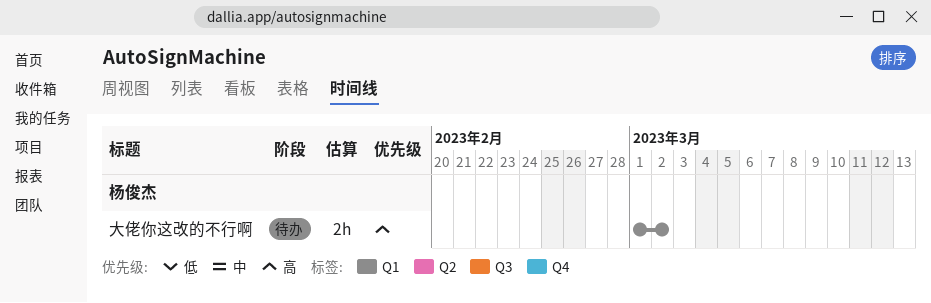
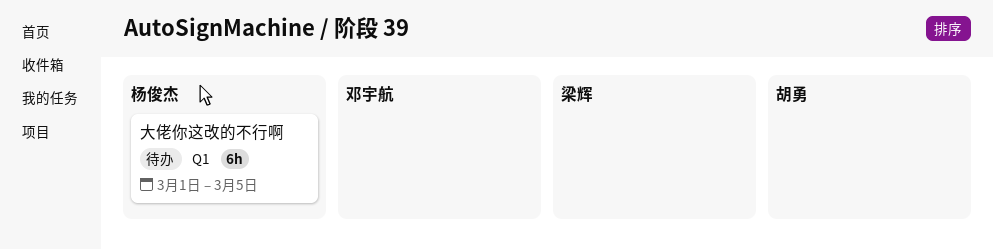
大佬你这改的不行啊, estimate: 2h -> 6h
大佬你这改的不行啊, due: Mar 2 -> Mar 5

